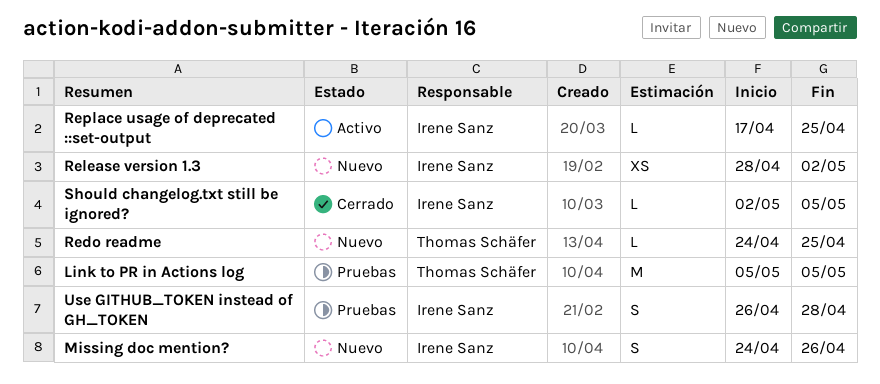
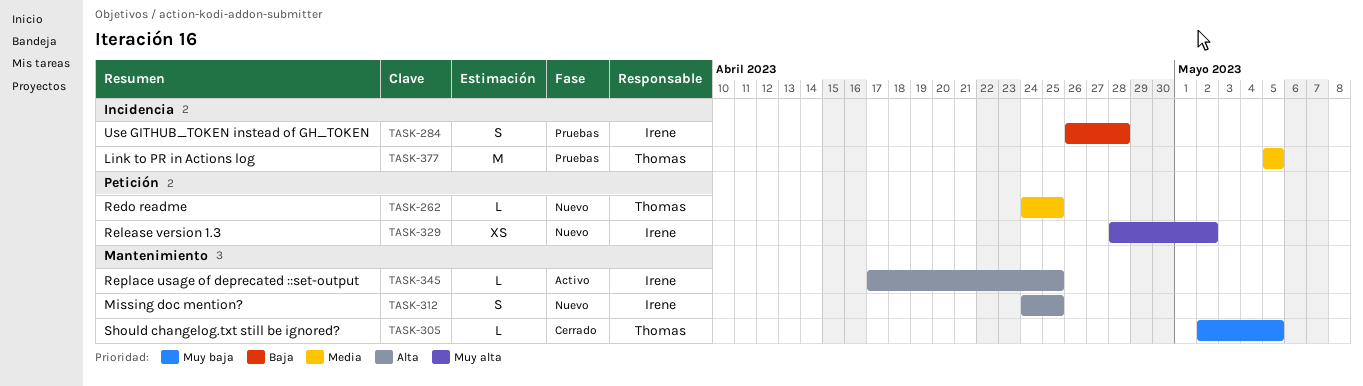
Missing doc mention?, due: Apr 26 -> Apr 25
Should changelog.txt still be ignored?, owner: Irene Sanz -> Thomas Schäfer

